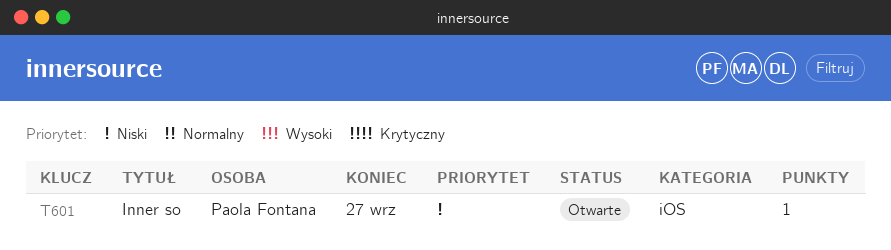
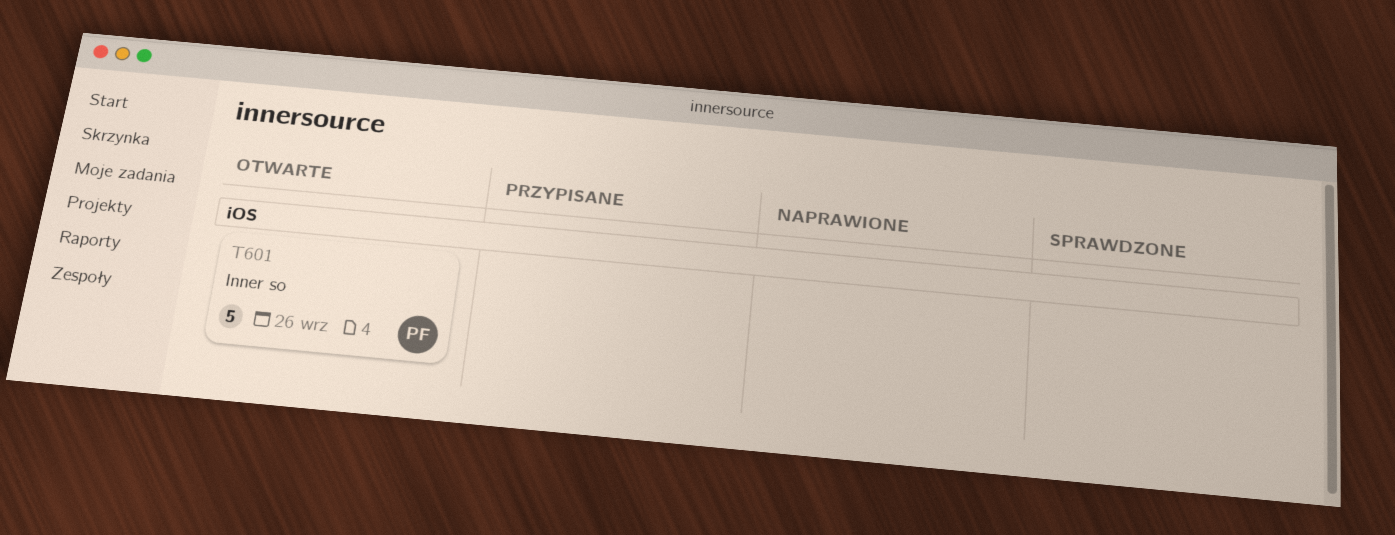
T601, estimate: 1 -> 5
T601, due: Sep 27 -> Sep 26

